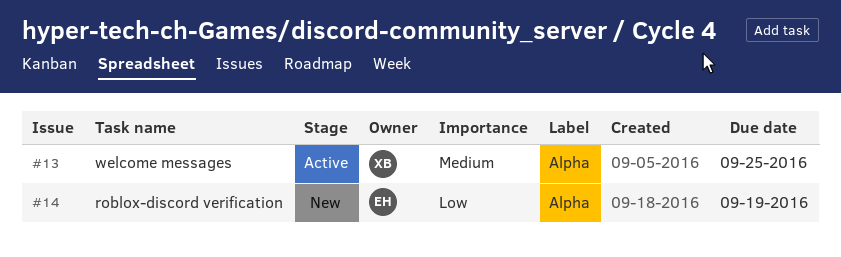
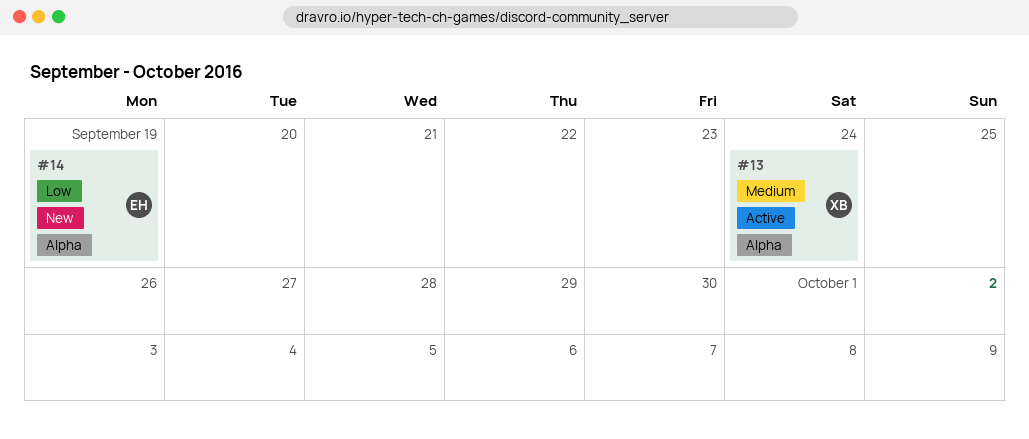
#13, due: Sep 25 -> Sep 24

